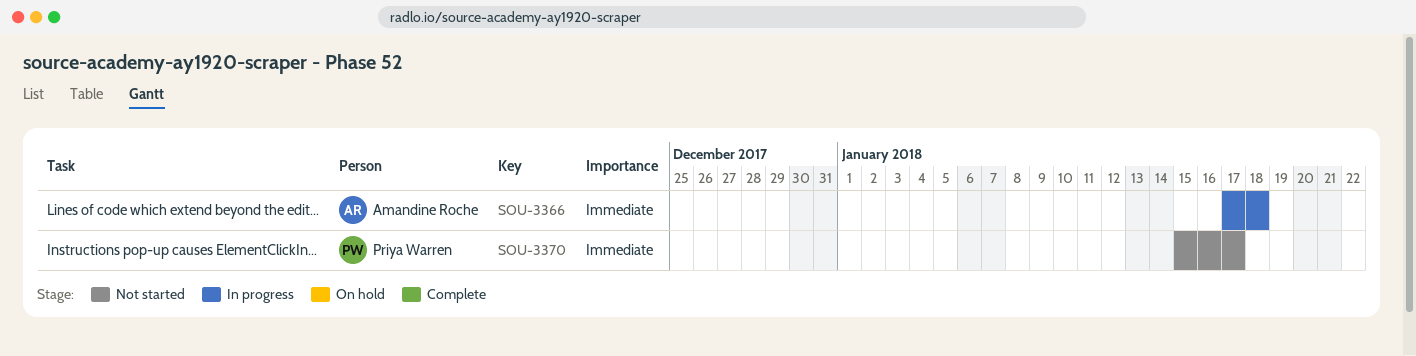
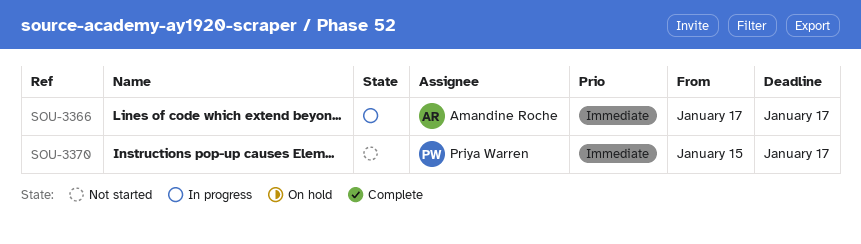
SOU-3366, due: Jan 18 -> Jan 17

